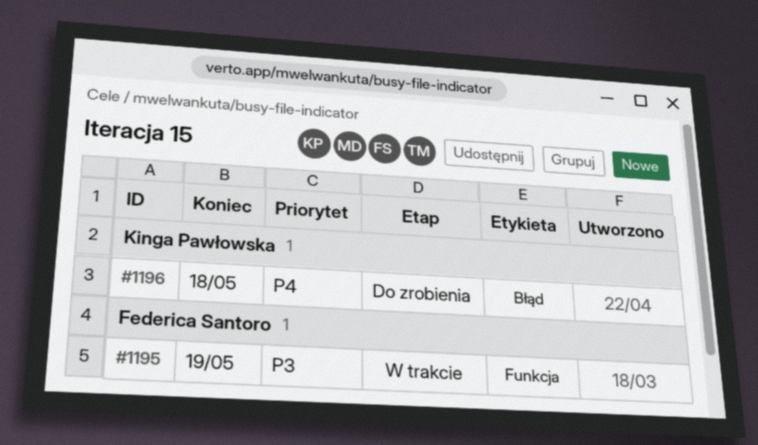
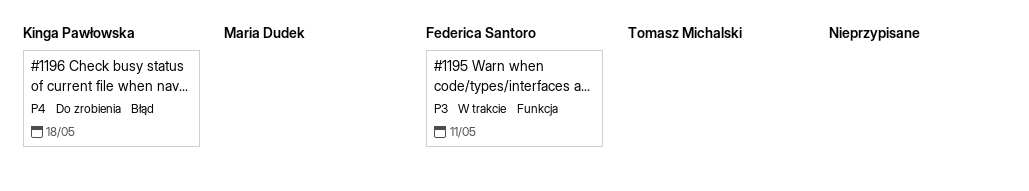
#1195, due: May 19 -> May 11

